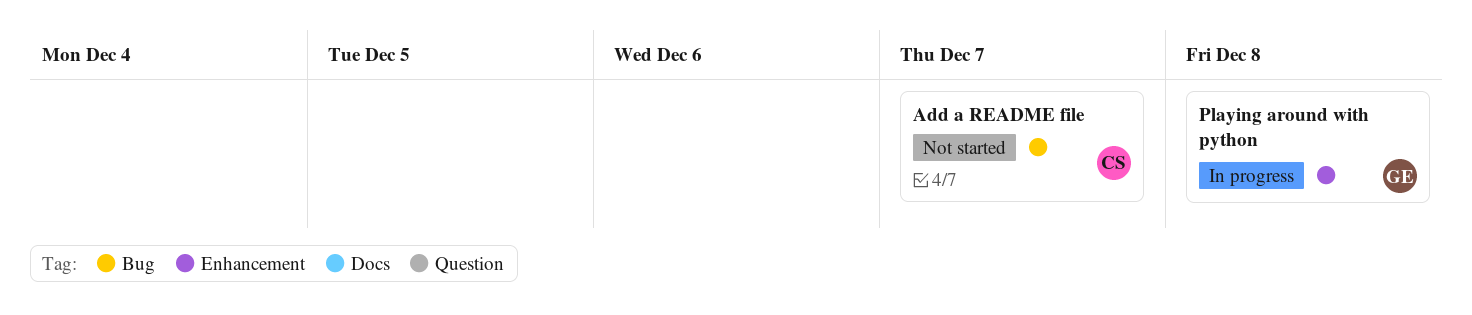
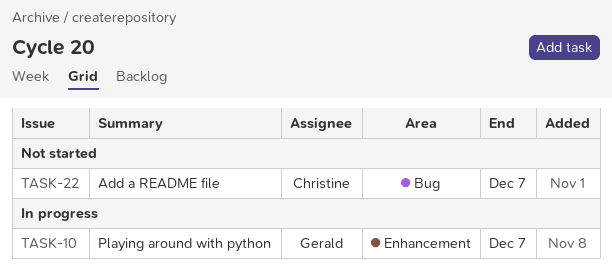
Playing around with python, due: Dec 8 -> Dec 7

